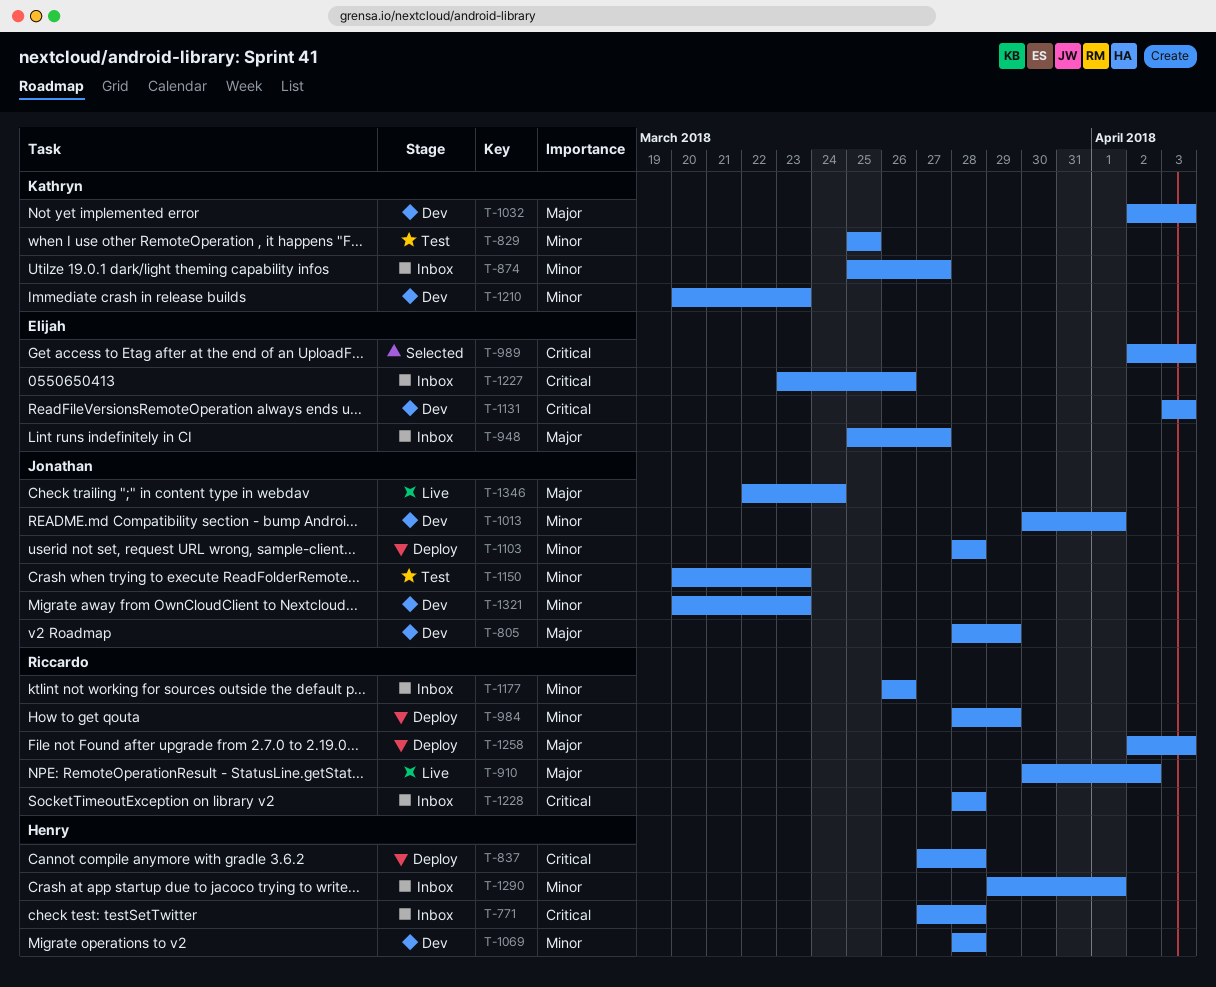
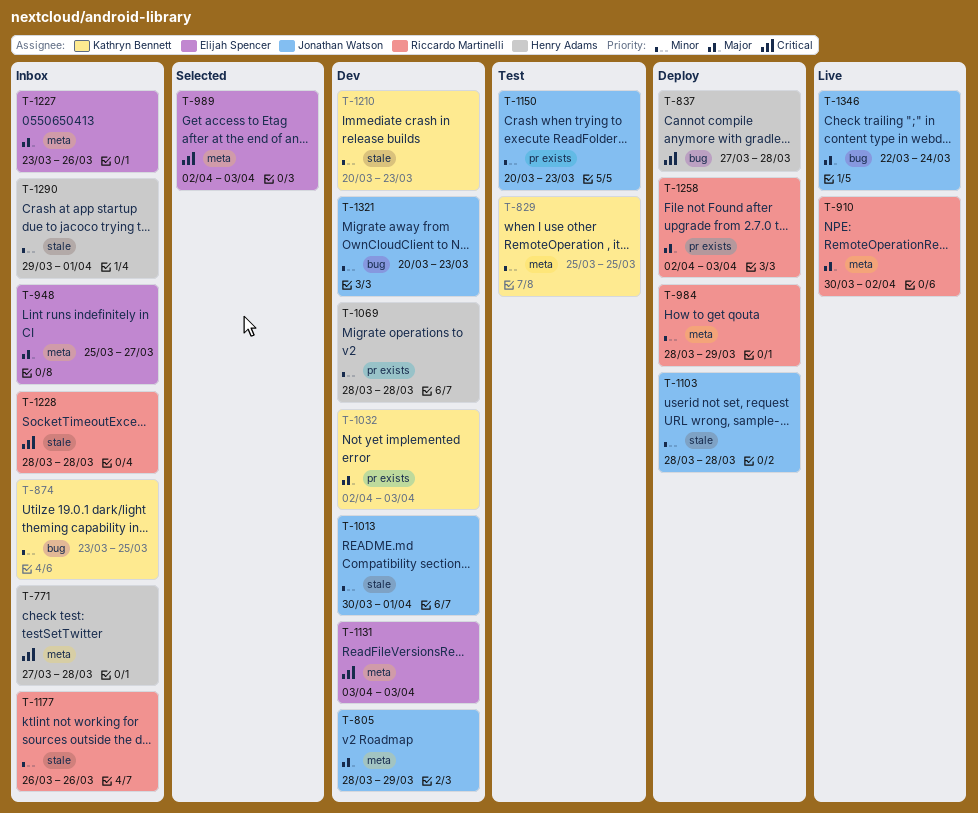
T-874, start: Mar 25 -> Mar 23
T-874, due: Mar 27 -> Mar 25
T-1227, priority: Critical -> Major

